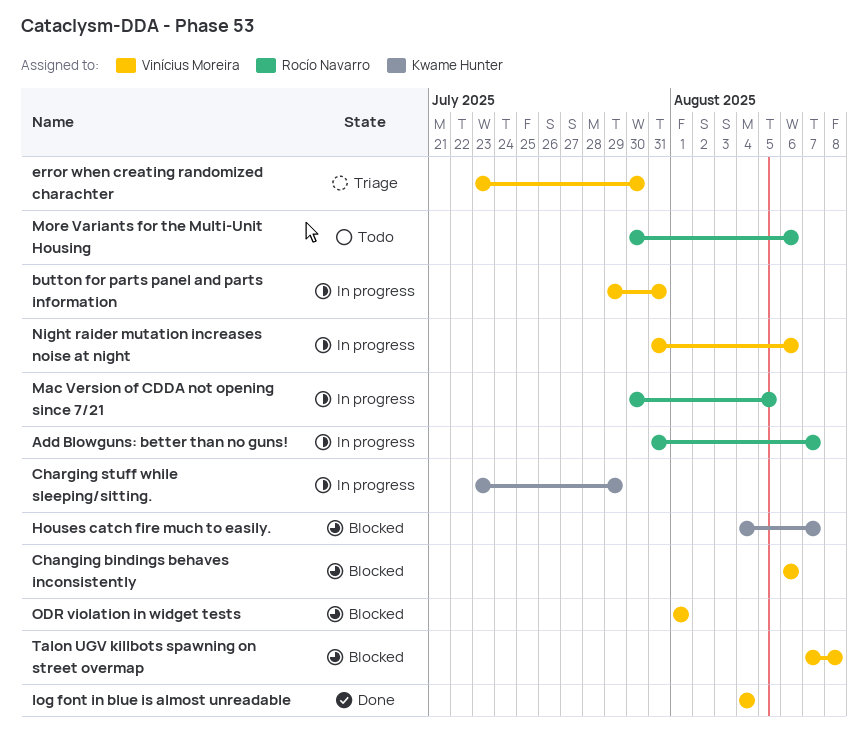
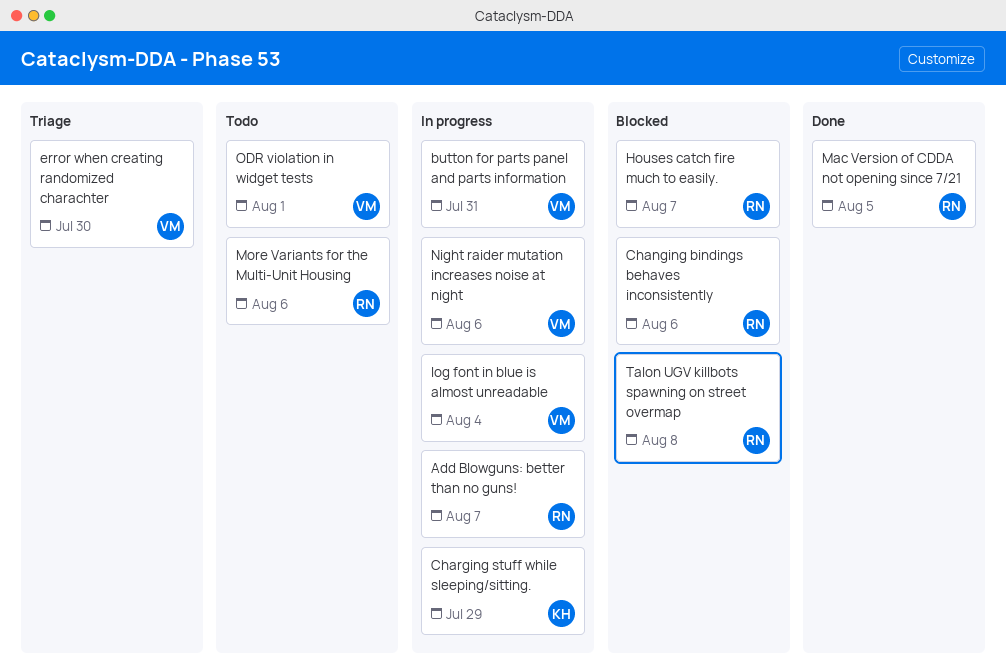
Changing bindings behaves inconsistently, owner: Vinícius Moreira -> Rocío Navarro
Houses catch fire much to easily., owner: Kwame Hunter -> Rocío Navarro
log font in blue is almost unreadable, status: Done -> In progress
Mac Version of CDDA not opening since 7/21, status: In progress -> Done
ODR violation in widget tests, status: Blocked -> Todo
Talon UGV killbots spawning on street overmap, owner: Vinícius Moreira -> Rocío Navarro

